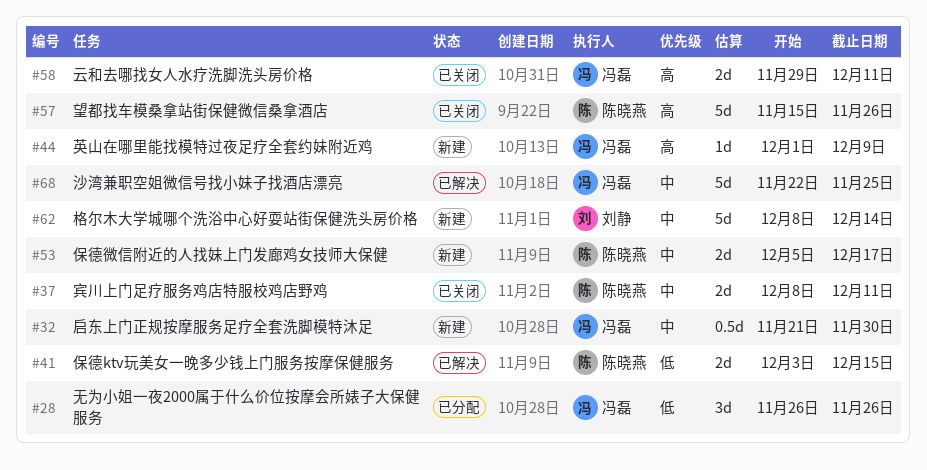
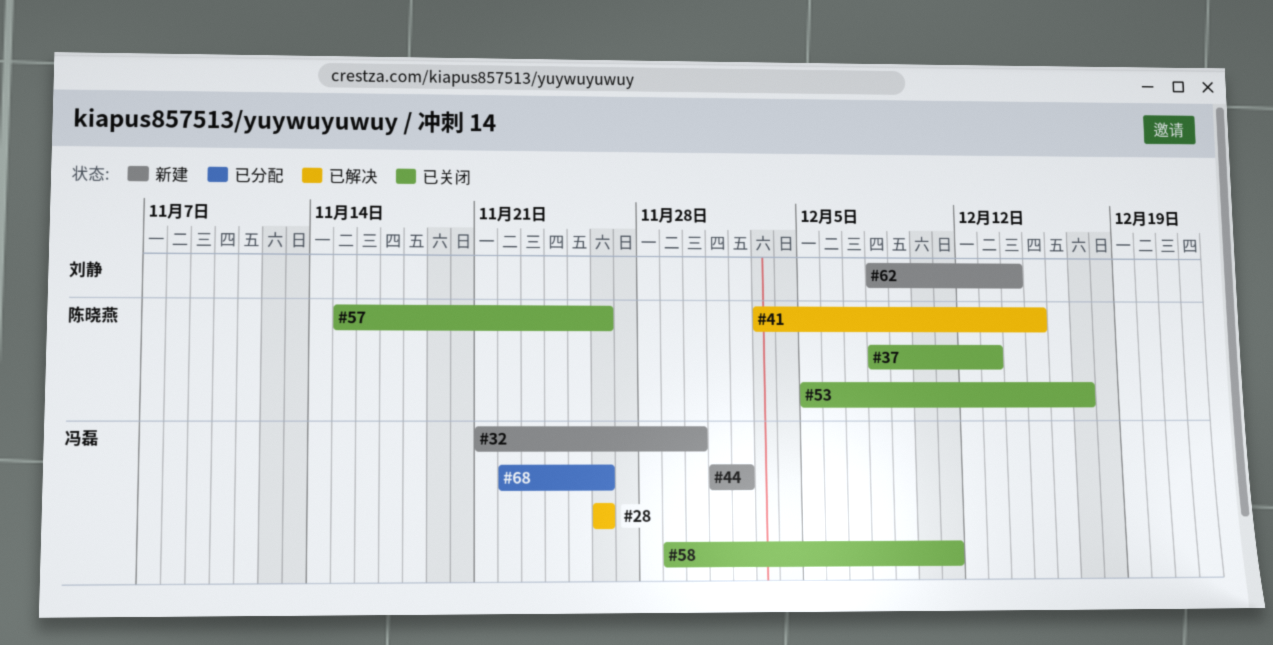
#28, status: 已分配 -> 已解决
#37, due: Dec 11 -> Dec 13
#44, due: Dec 9 -> Dec 2
#53, status: 新建 -> 已关闭
#68, status: 已解决 -> 已分配
#68, due: Nov 25 -> Nov 26

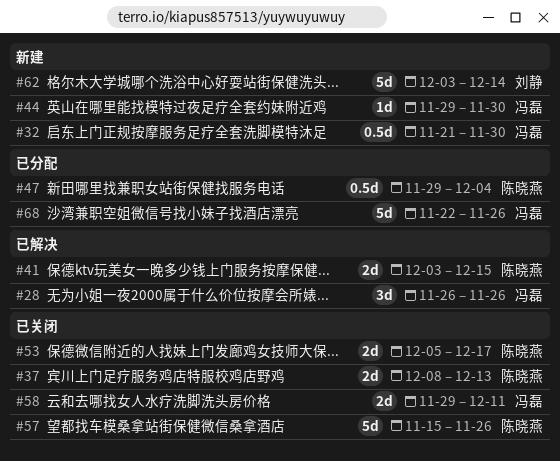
#44, start: Dec 1 -> Nov 29
#44, due: Dec 2 -> Nov 30
#47: none -> present
#62, start: Dec 8 -> Dec 3

